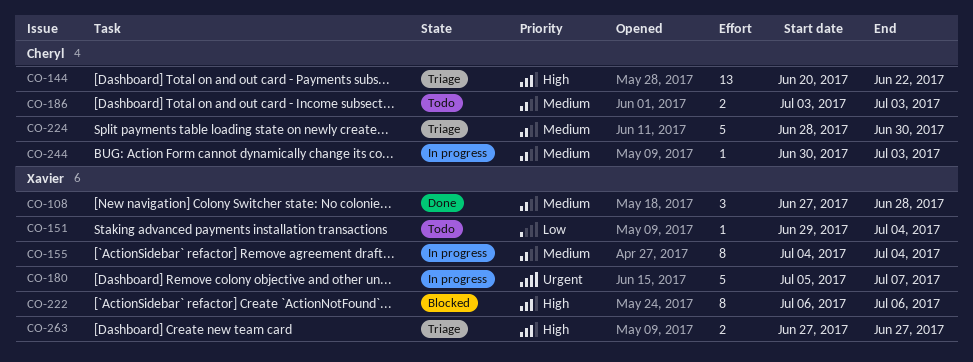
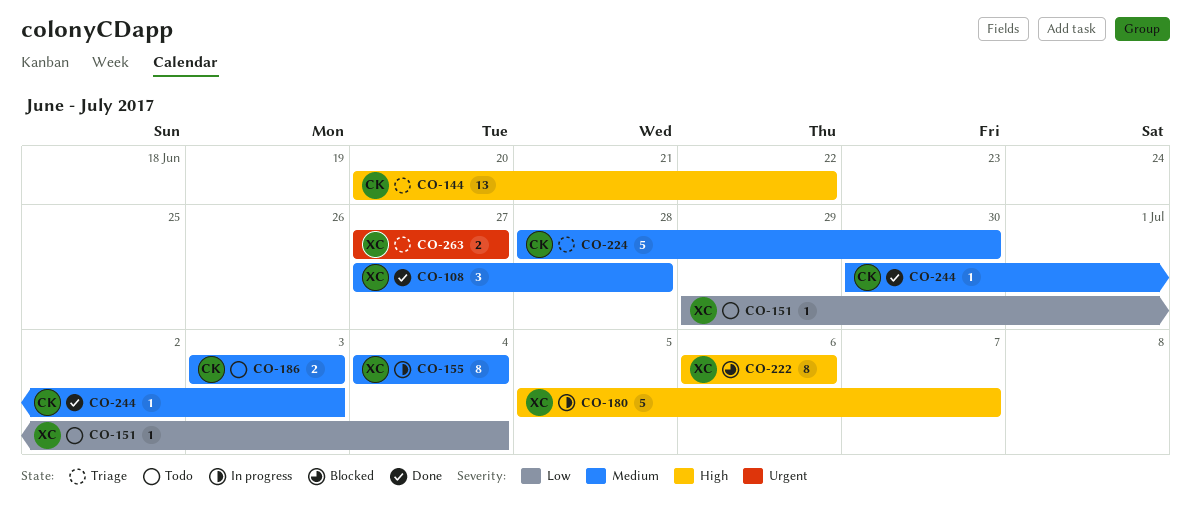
CO-180, priority: Urgent -> High
CO-244, status: In progress -> Done
CO-263, priority: High -> Urgent

